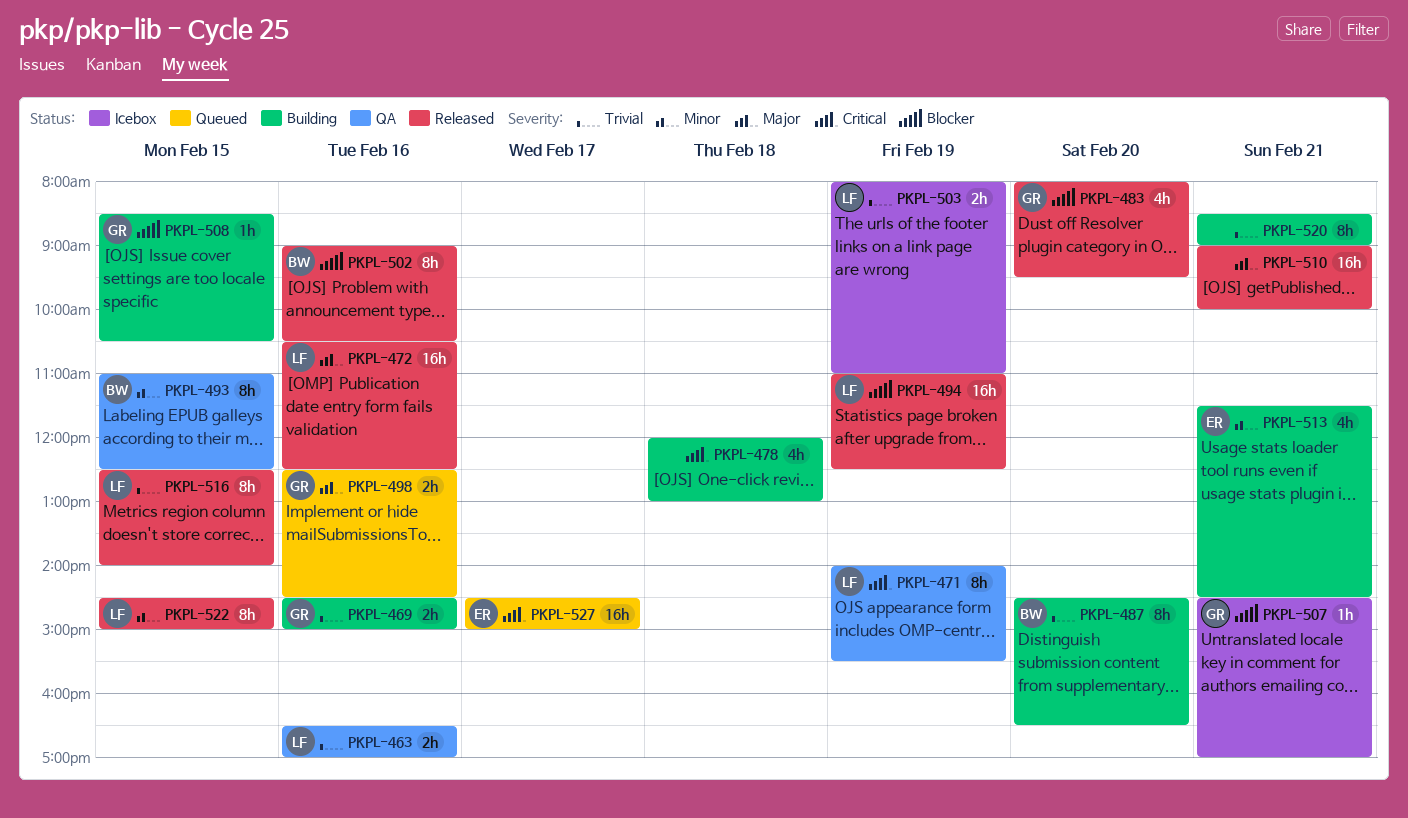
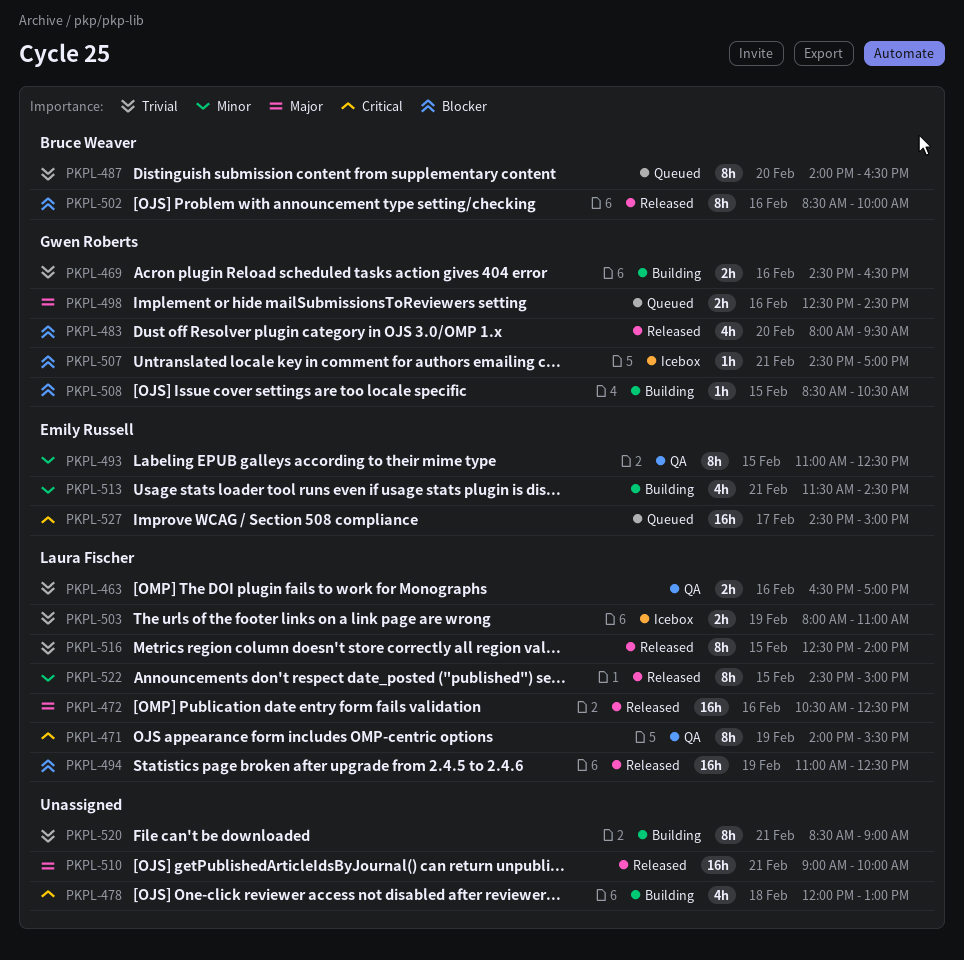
PKPL-469, ends: 15:00 -> 16:30
PKPL-487, status: Building -> Queued
PKPL-487, begins: 14:30 -> 14:00
PKPL-493, owner: Bruce Weaver -> Emily Russell
PKPL-502, begins: 09:00 -> 08:30
PKPL-502, ends: 10:30 -> 10:00

